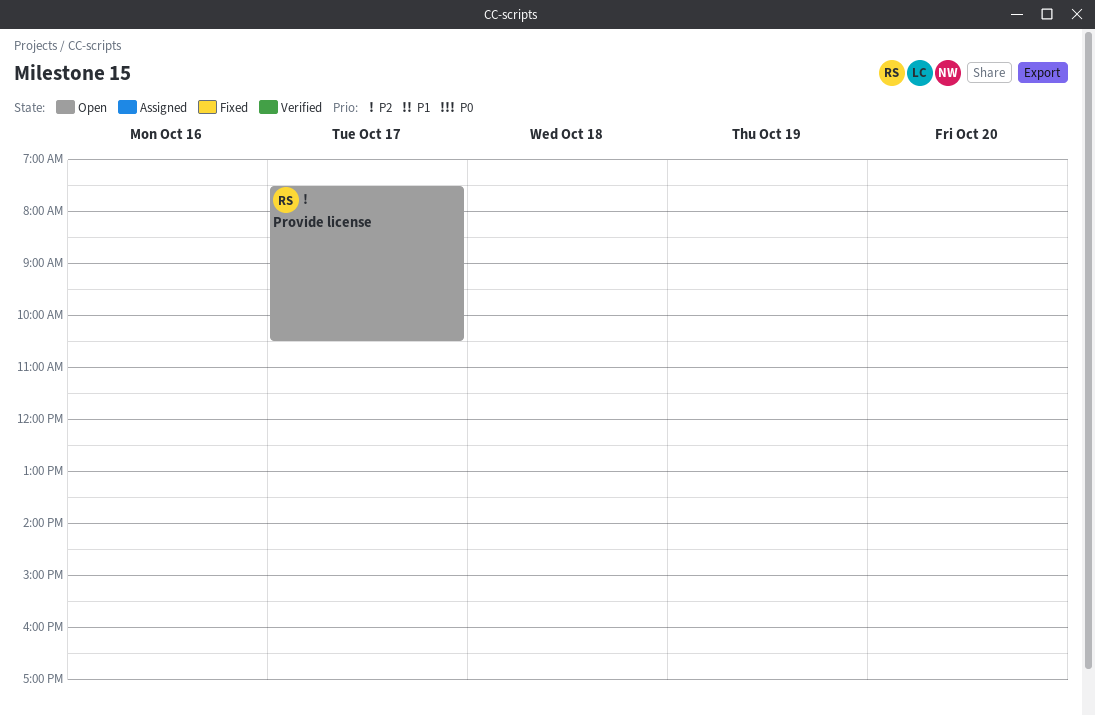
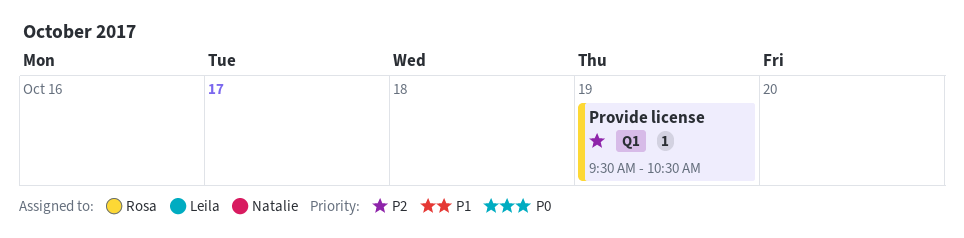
Provide license, day: Oct 17 -> Oct 19
Provide license, begins: 07:30 -> 09:30

